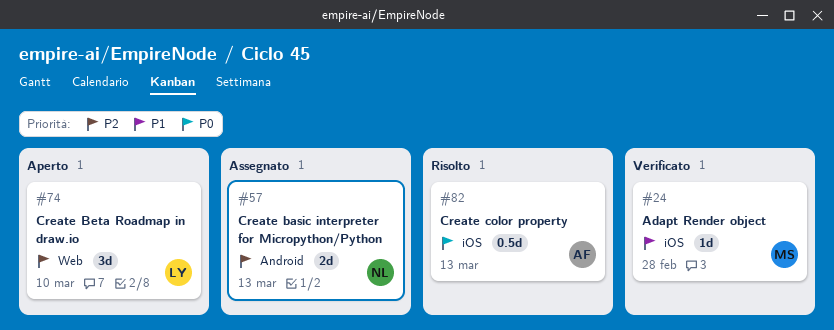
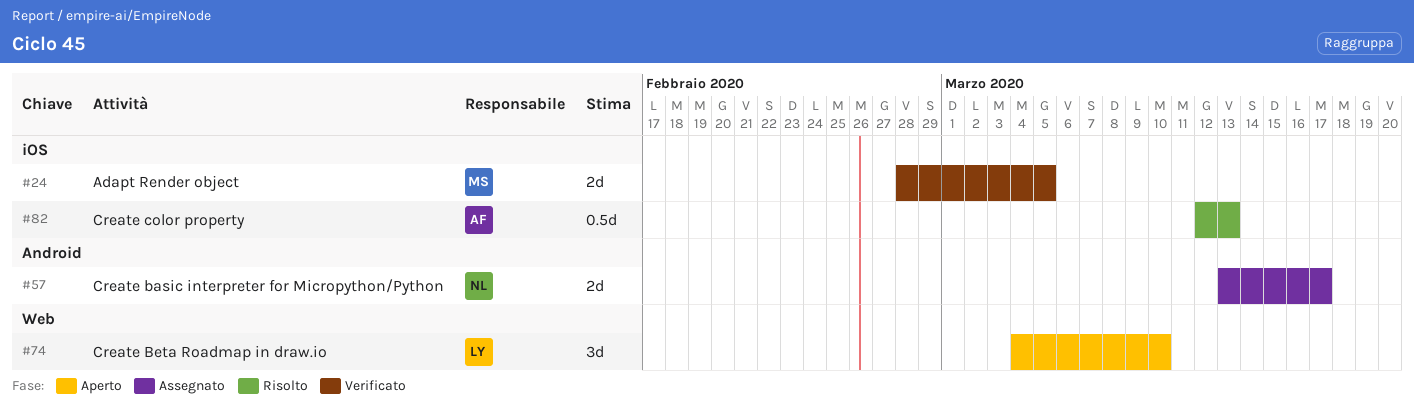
#24, estimate: 1d -> 2d
#24, due: Feb 28 -> Mar 5
#57, due: Mar 13 -> Mar 17

